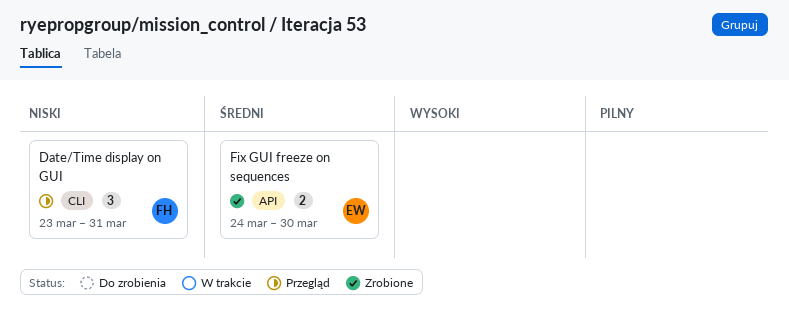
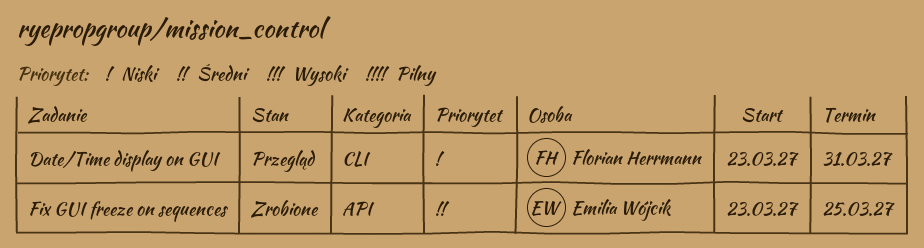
Fix GUI freeze on sequences, start: Mar 24 -> Mar 23
Fix GUI freeze on sequences, due: Mar 30 -> Mar 25

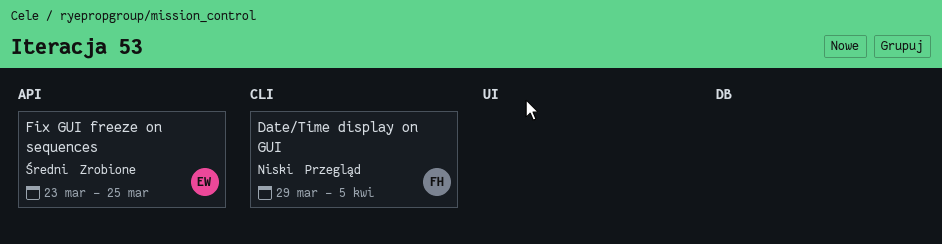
Date/Time display on GUI, start: Mar 23 -> Mar 29
Date/Time display on GUI, due: Mar 31 -> Apr 5

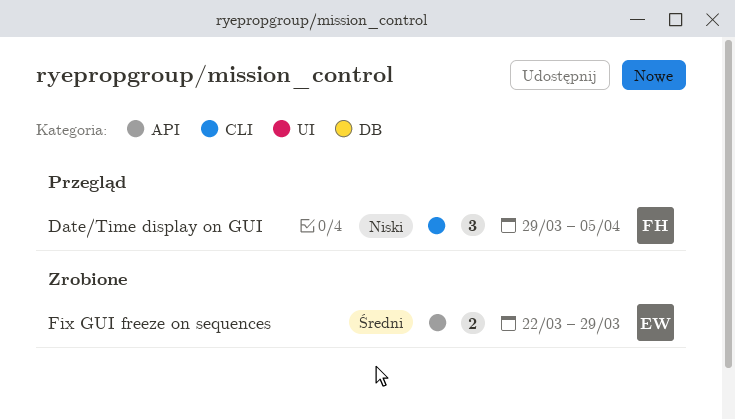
Fix GUI freeze on sequences, start: Mar 23 -> Mar 22
Fix GUI freeze on sequences, due: Mar 25 -> Mar 29

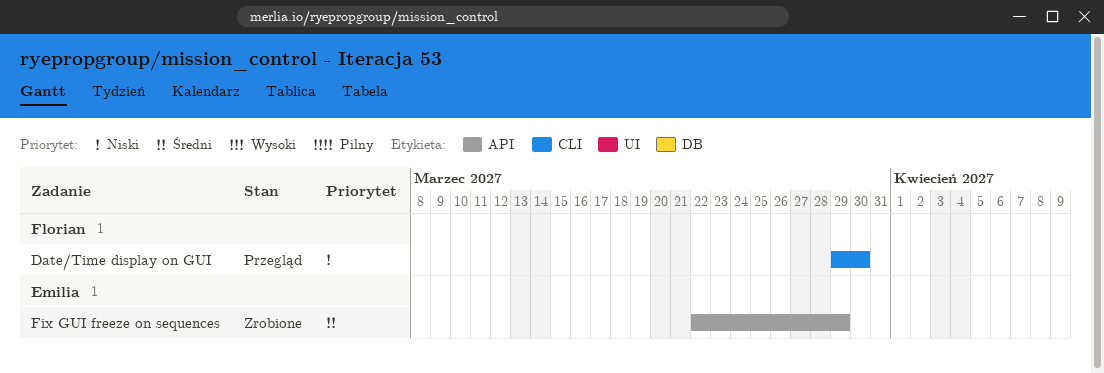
Date/Time display on GUI, due: Apr 5 -> Mar 30

